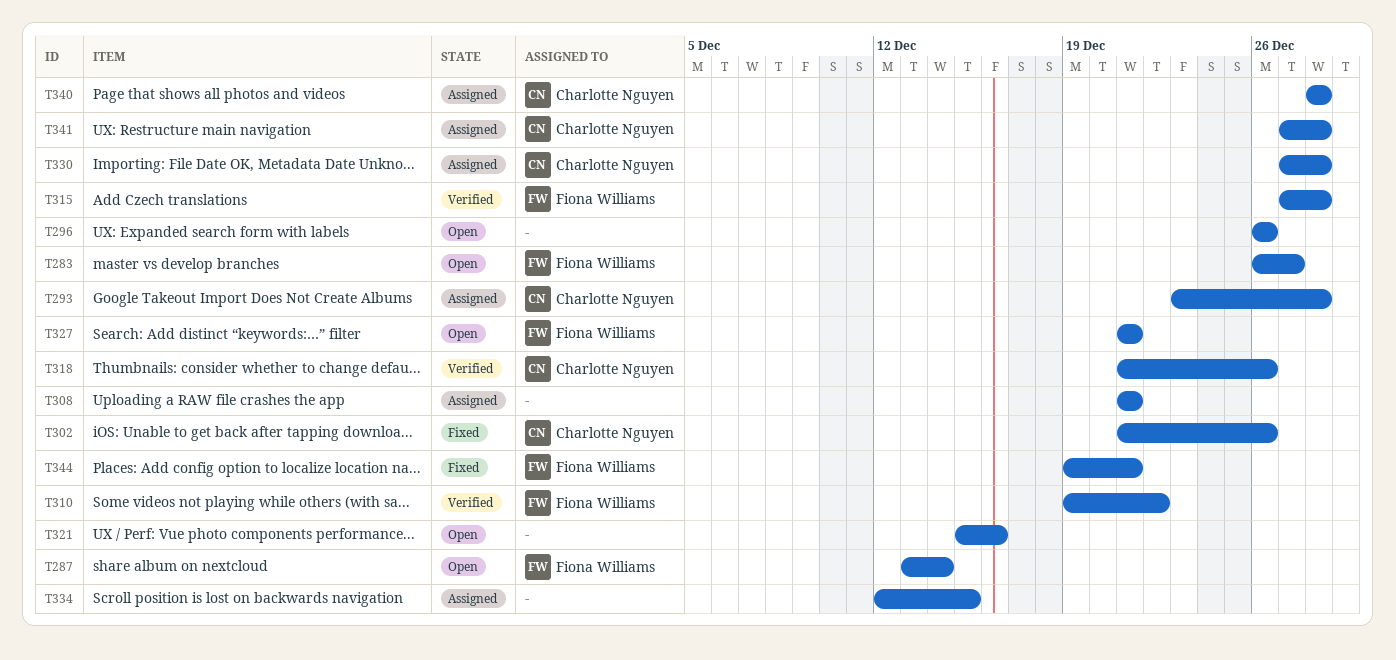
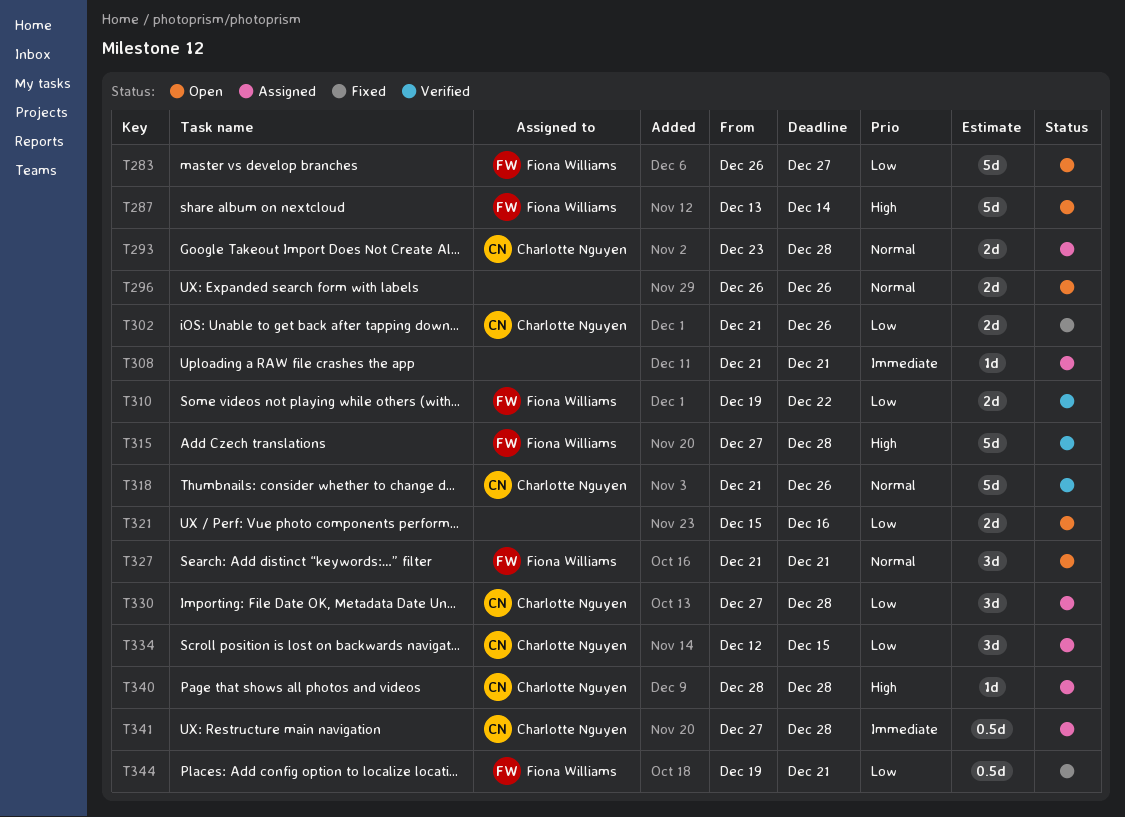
T334, owner: none -> Charlotte Nguyen

